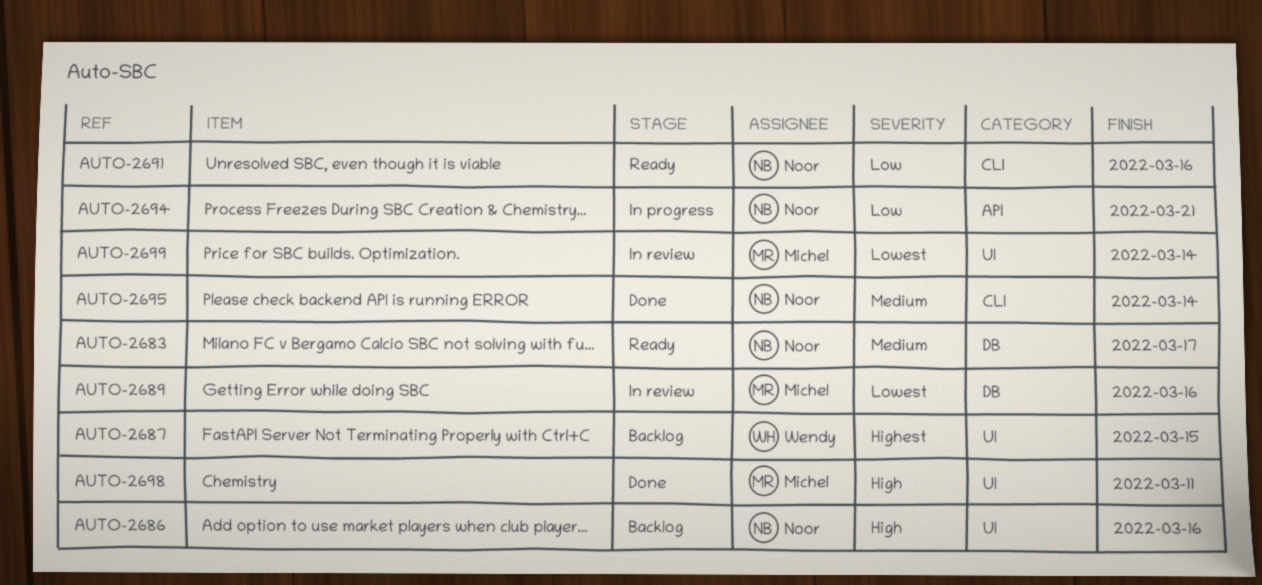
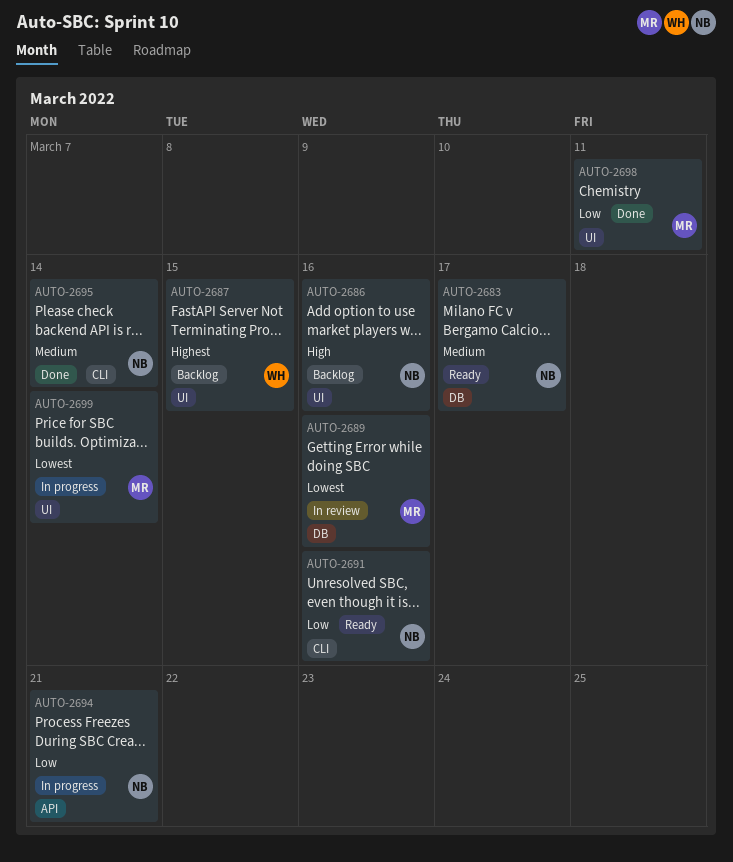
AUTO-2698, priority: High -> Low
AUTO-2699, status: In review -> In progress

